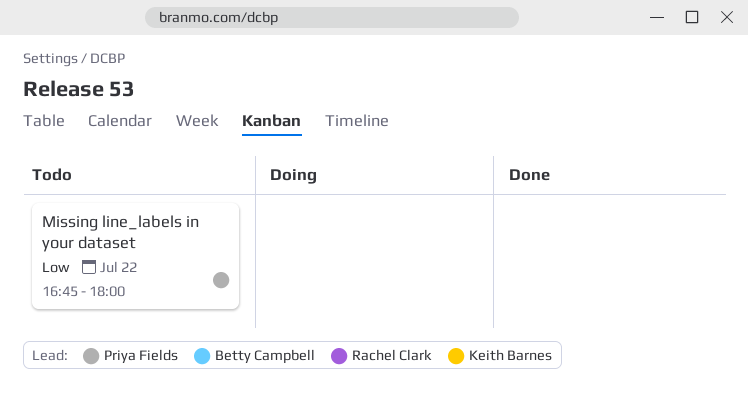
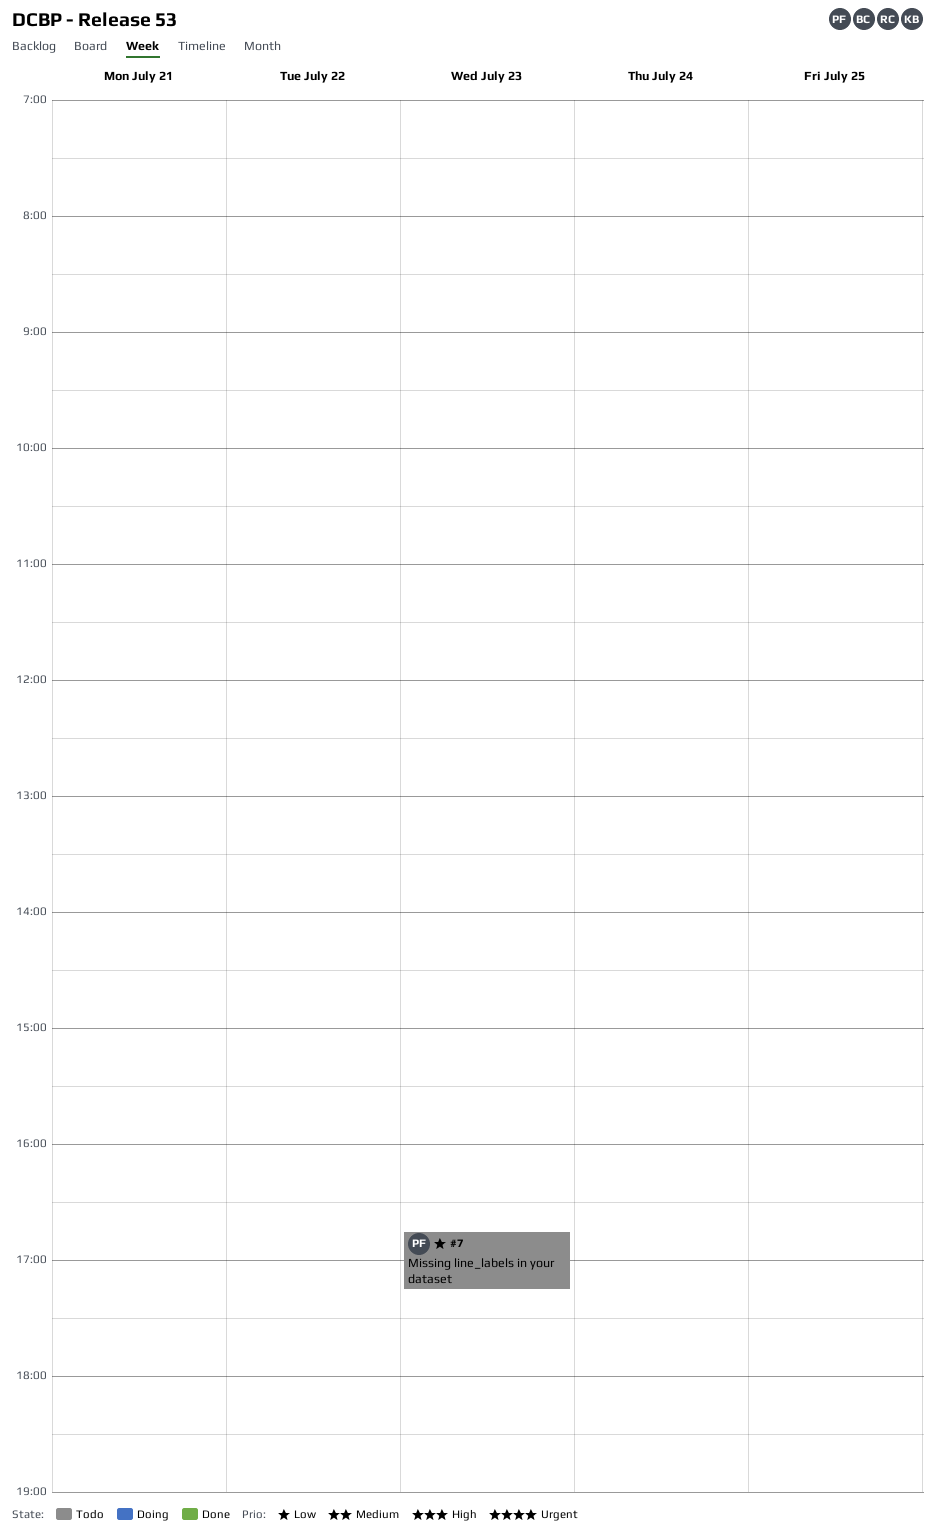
Missing line_labels in your dataset, day: Jul 22 -> Jul 23
Missing line_labels in your dataset, ends: 18:00 -> 17:15

